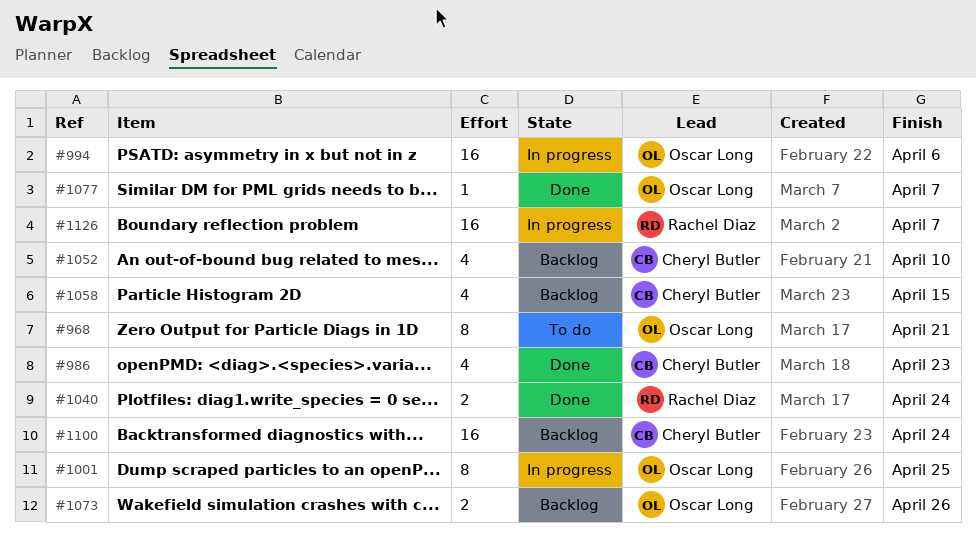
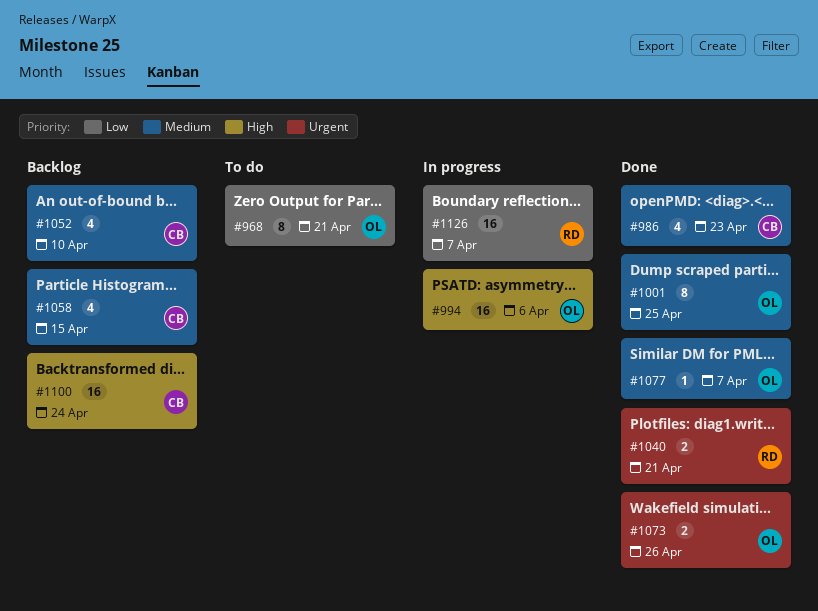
#1001, status: In progress -> Done
#1040, due: Apr 24 -> Apr 21
#1073, status: Backlog -> Done

